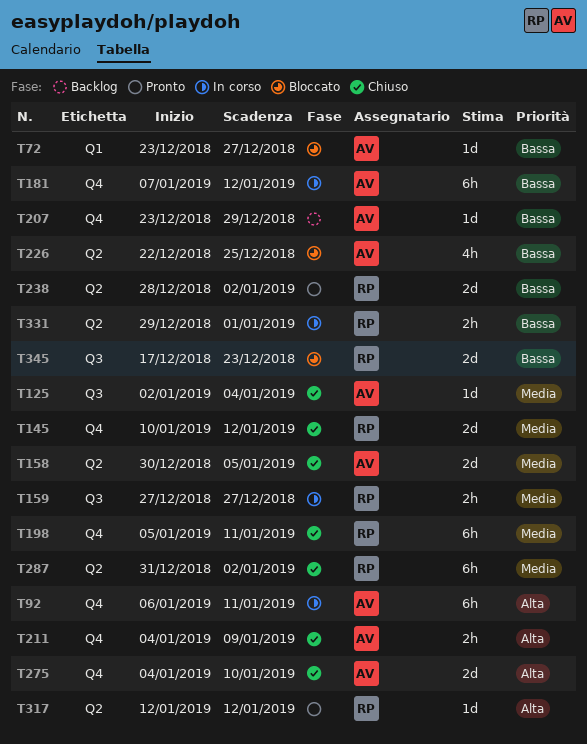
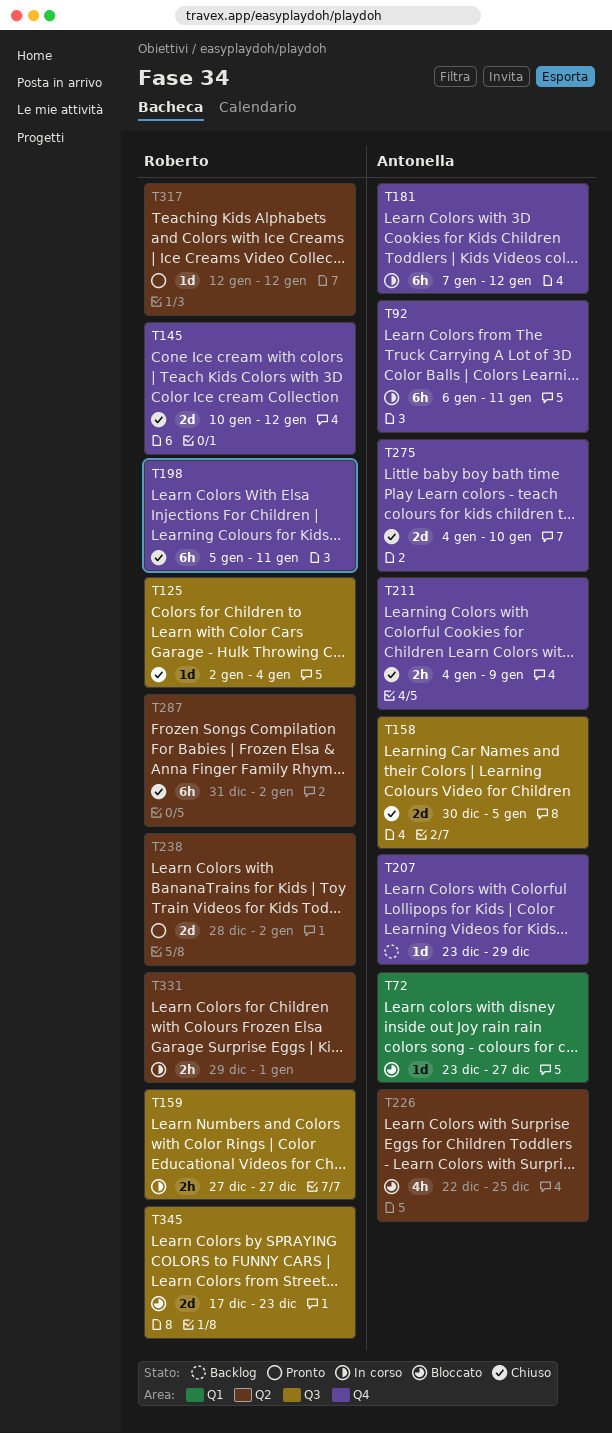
T125, owner: Antonella -> Roberto
T158, label: Q2 -> Q3

